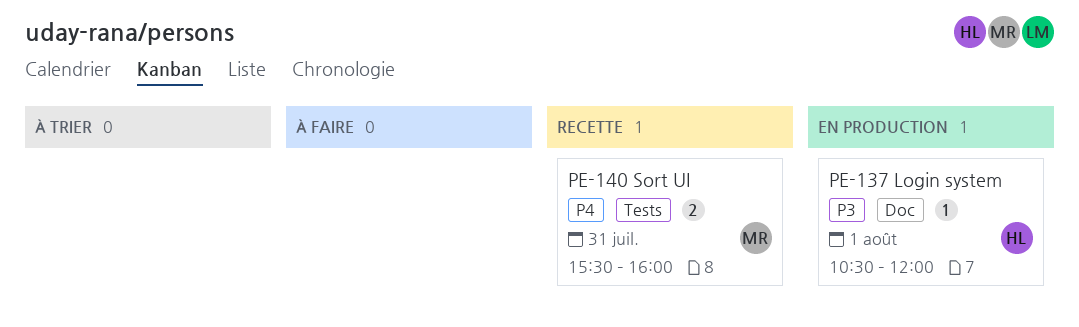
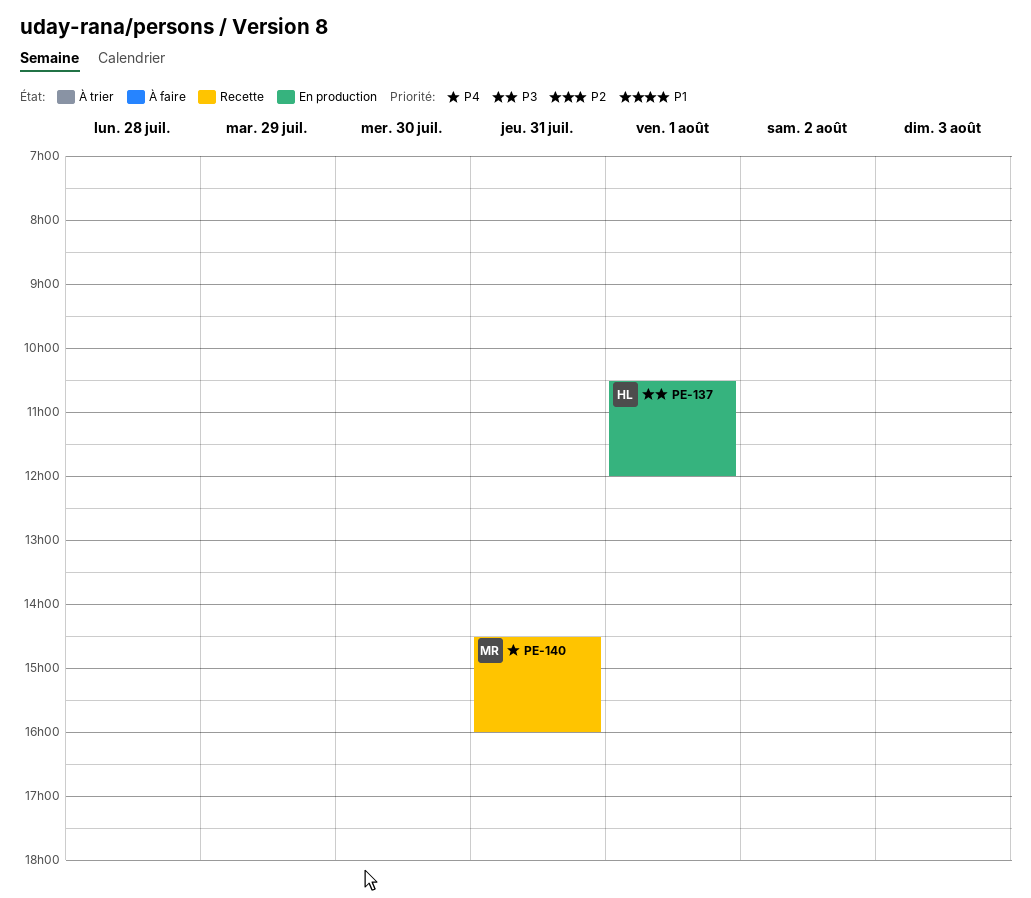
PE-140, begins: 15:30 -> 14:30

